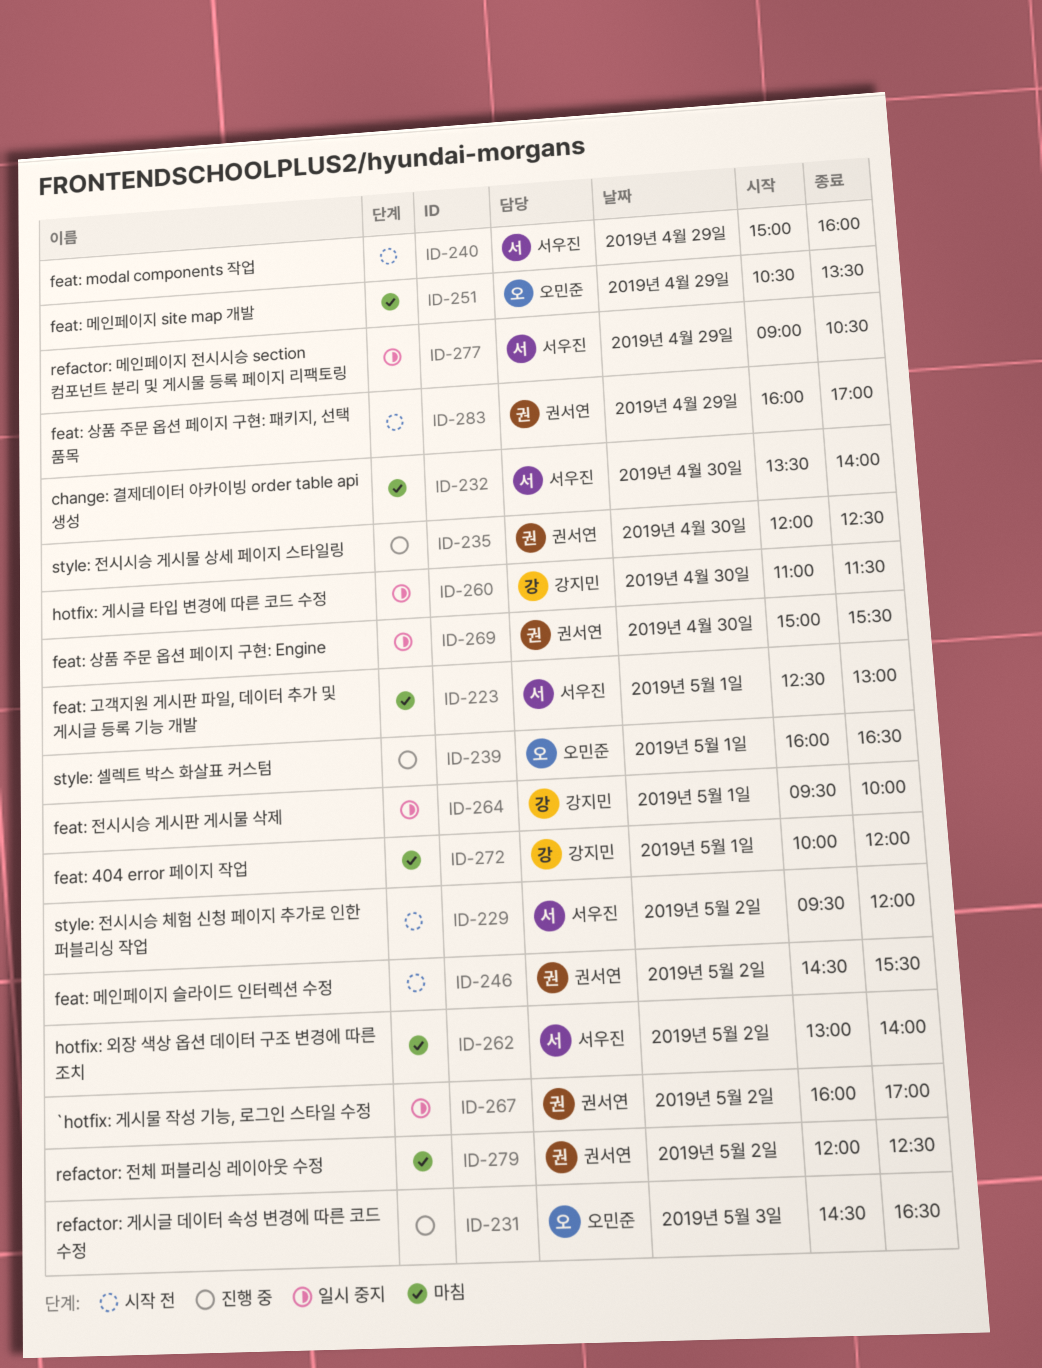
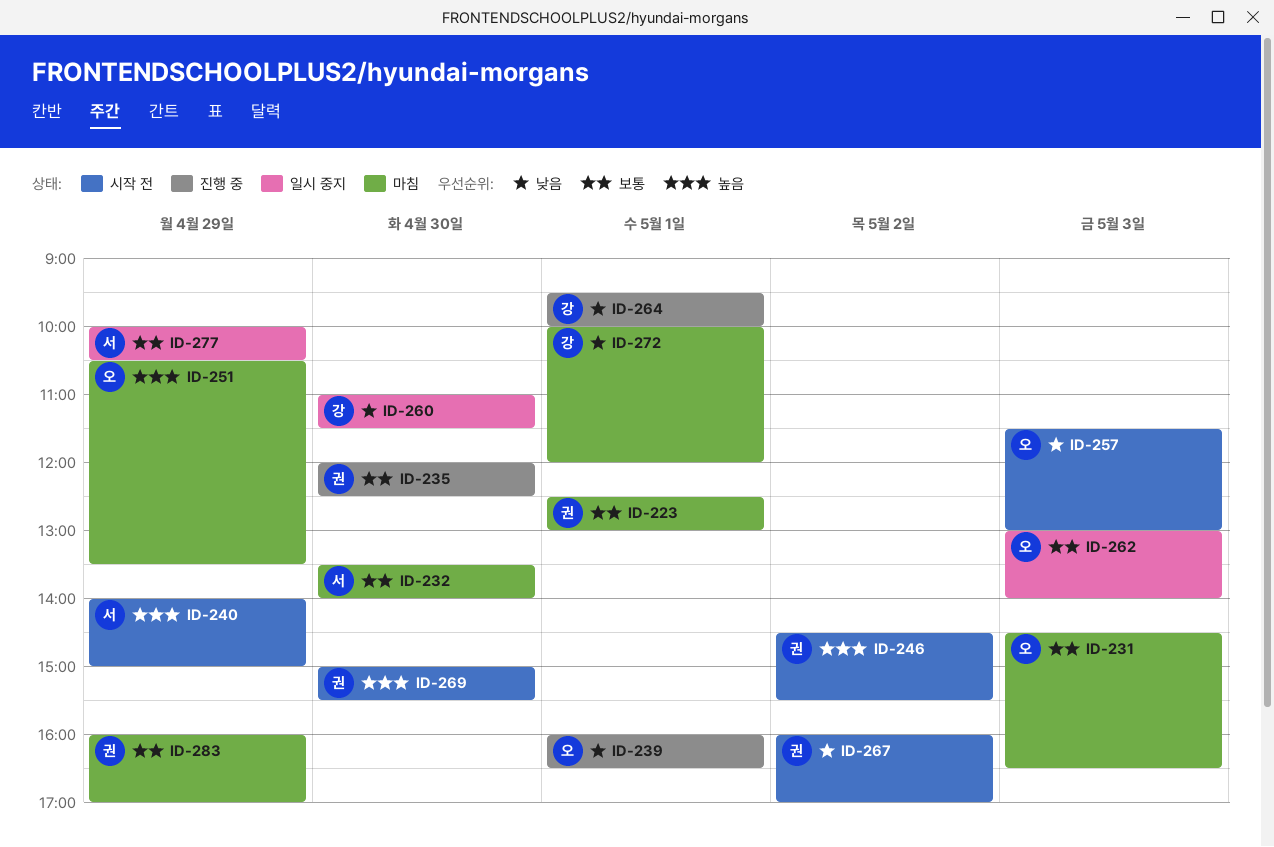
ID-223, owner: 서우진 -> 권서연
ID-229: present -> none
ID-231, status: 진행 중 -> 마침
ID-240, begins: 15:00 -> 14:00
ID-240, ends: 16:00 -> 15:00
ID-257: none -> present
ID-262, status: 마침 -> 일시 중지
ID-262, owner: 서우진 -> 오민준
ID-262, day: May 2 -> May 3
ID-264, status: 일시 중지 -> 진행 중
ID-267, status: 일시 중지 -> 시작 전
ID-269, status: 일시 중지 -> 시작 전
ID-277, begins: 09:00 -> 10:00
ID-279: present -> none
ID-283, status: 시작 전 -> 마침

